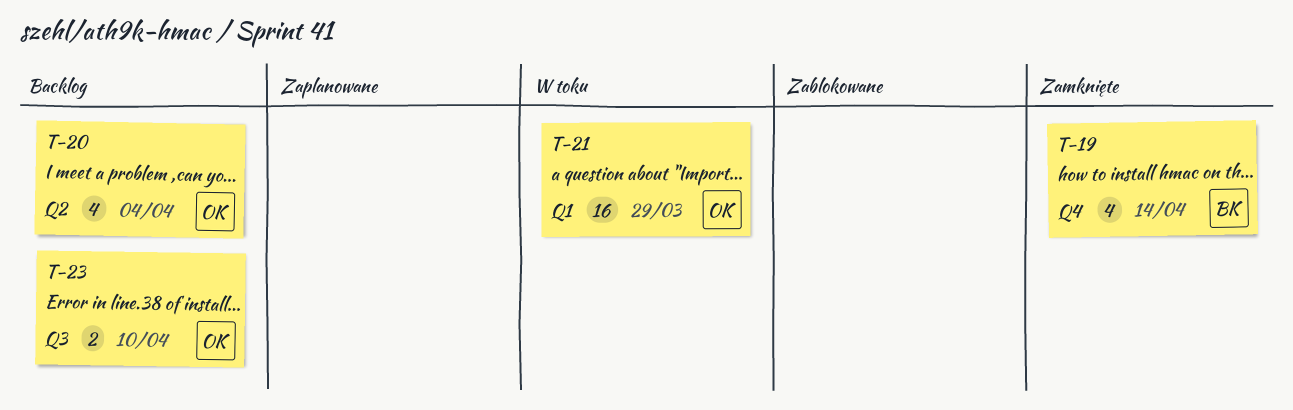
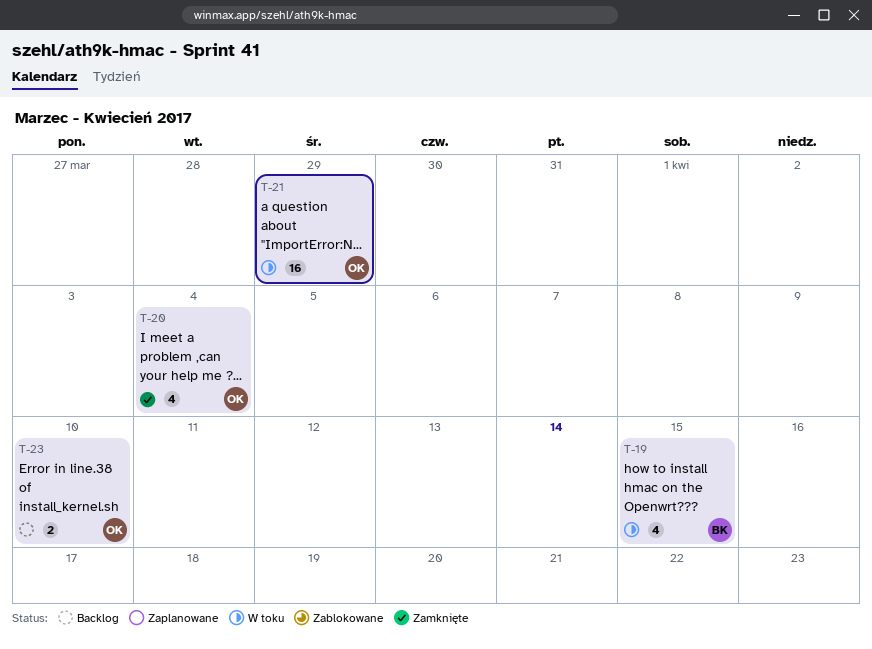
T-19, status: Zamknięte -> W toku
T-19, due: Apr 14 -> Apr 15
T-20, status: Backlog -> Zamknięte

